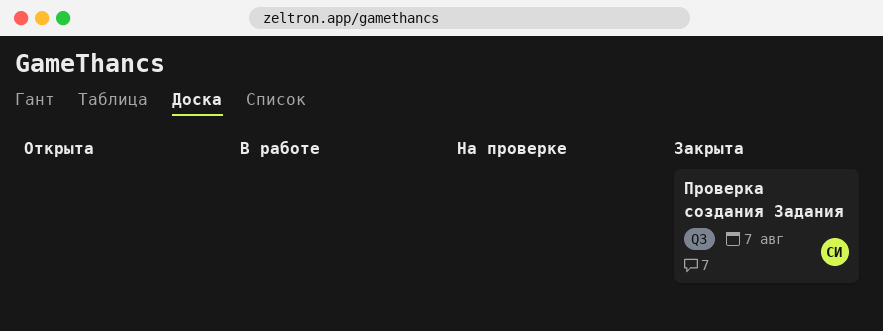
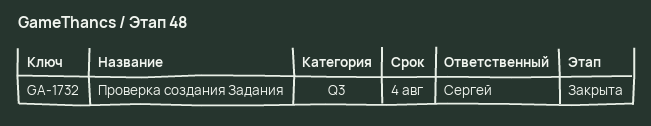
Проверка создания Задания, due: Aug 7 -> Aug 4

